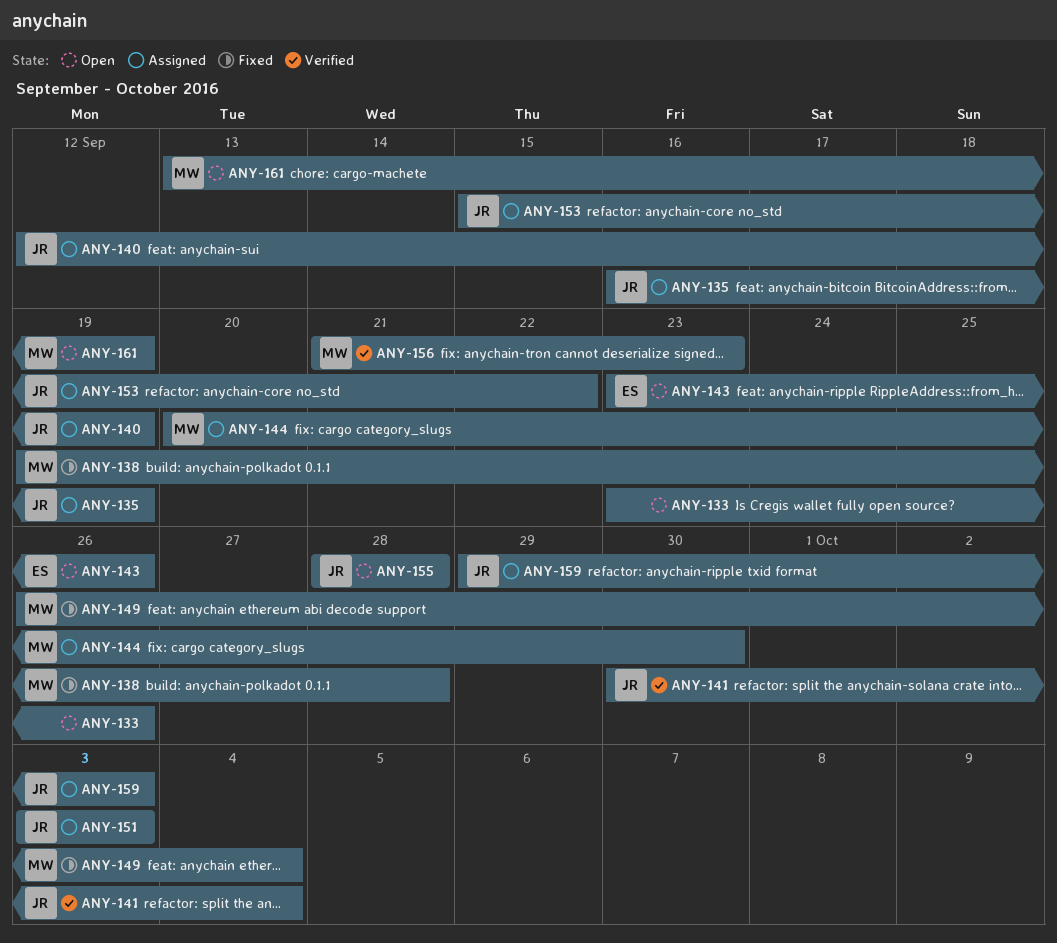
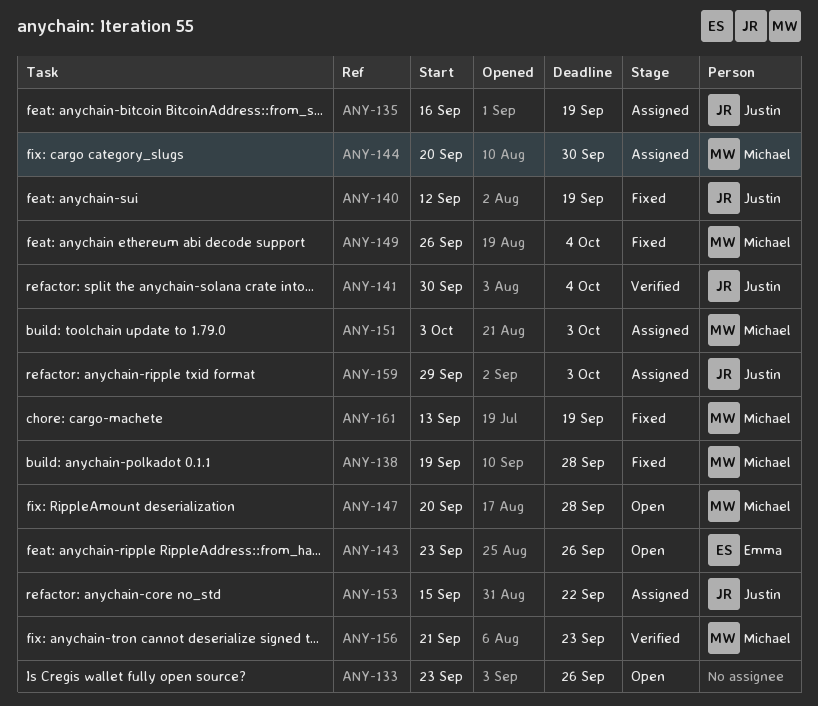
ANY-140, status: Assigned -> Fixed
ANY-147: none -> present
ANY-151, owner: Justin -> Michael
ANY-155: present -> none
ANY-161, status: Open -> Fixed

